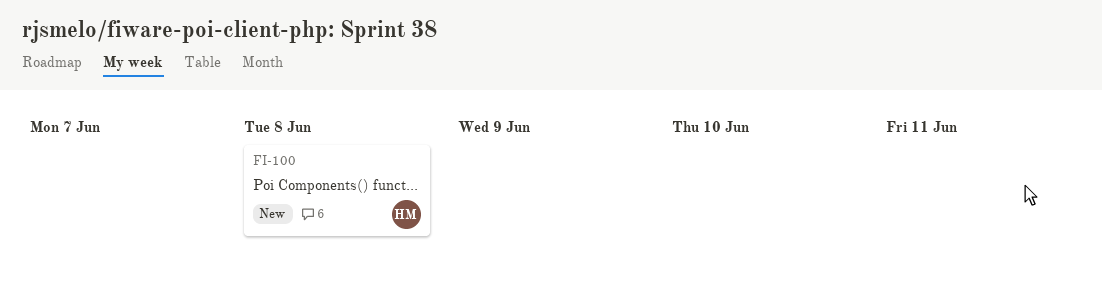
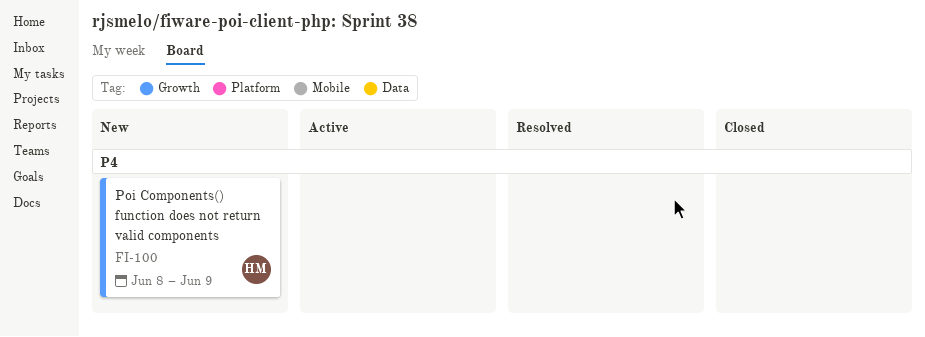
FI-100, due: Jun 8 -> Jun 9

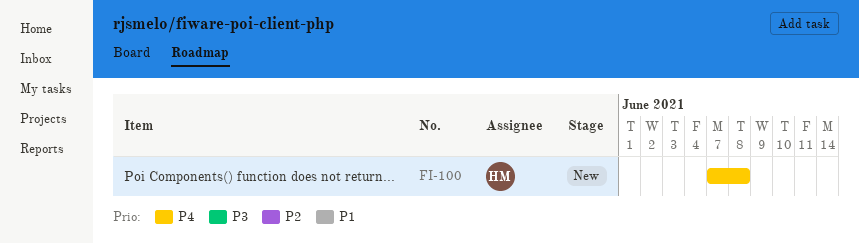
FI-100, start: Jun 8 -> Jun 7
FI-100, due: Jun 9 -> Jun 8

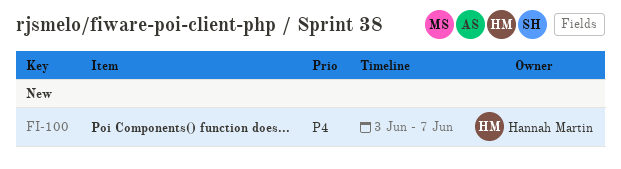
FI-100, start: Jun 7 -> Jun 3
FI-100, due: Jun 8 -> Jun 7

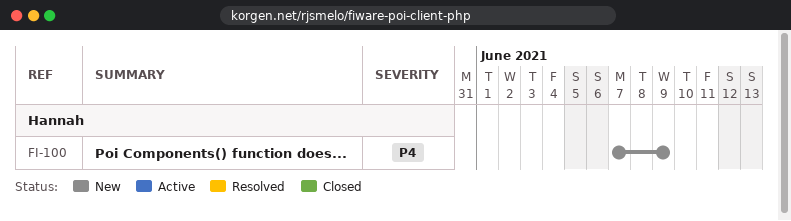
FI-100, start: Jun 3 -> Jun 7
FI-100, due: Jun 7 -> Jun 9

